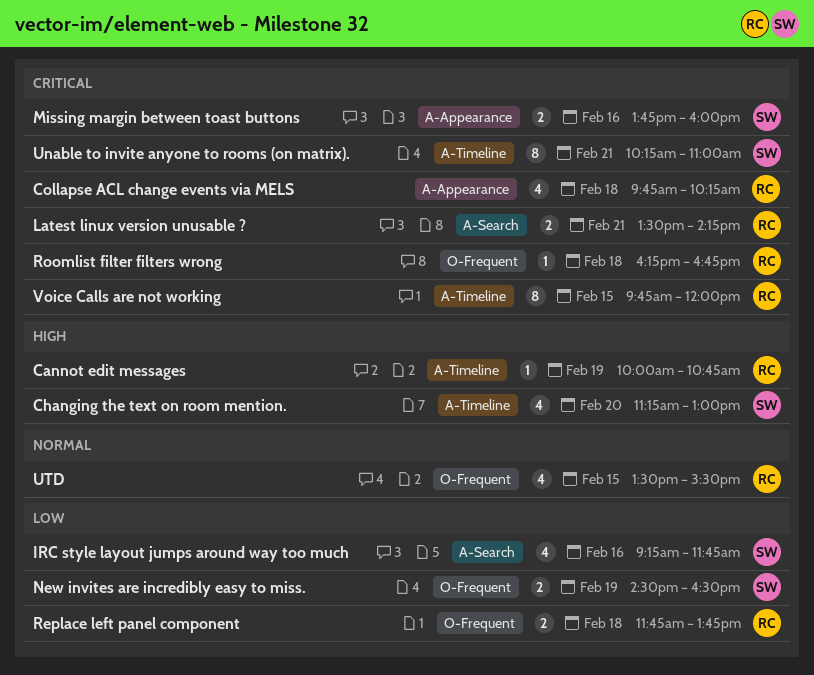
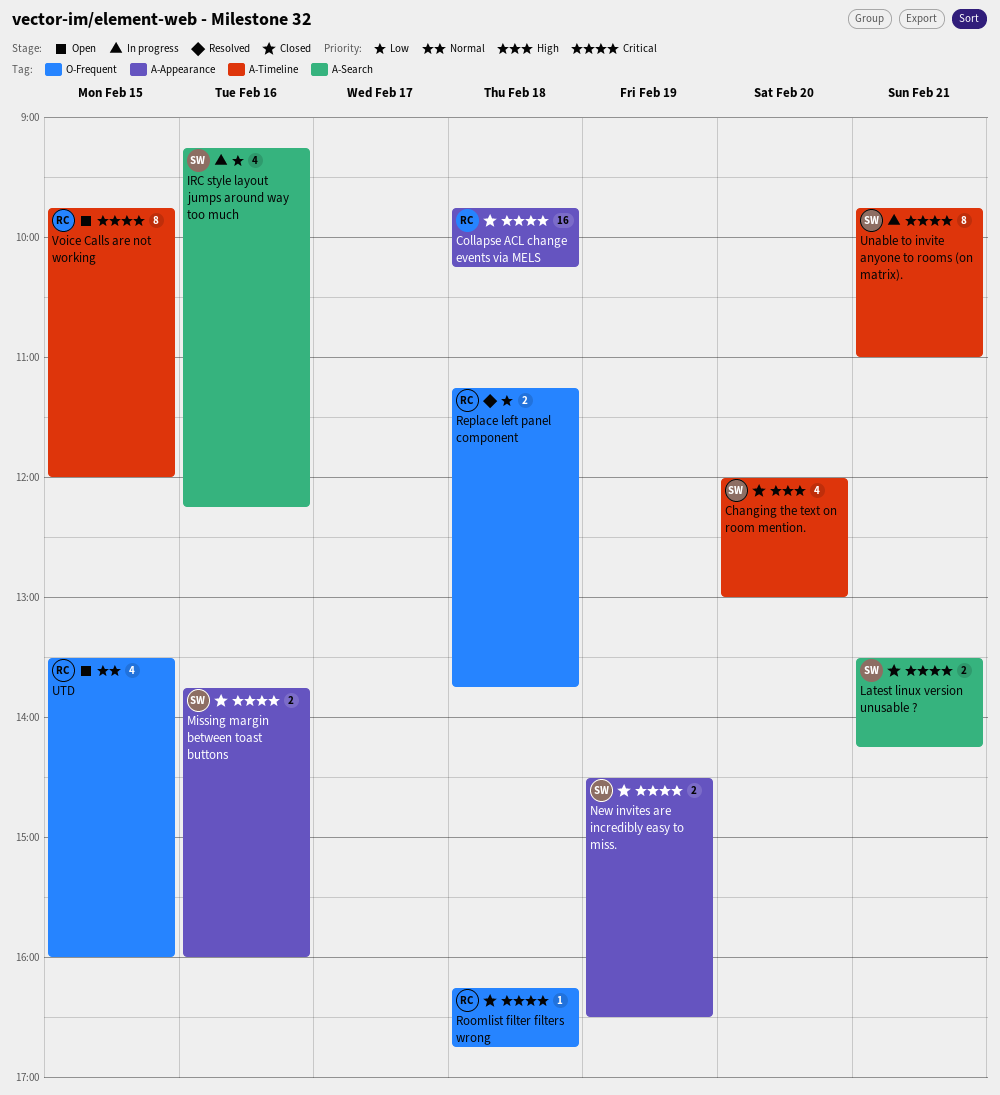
Cannot edit messages: present -> none
Changing the text on room mention., begins: 11:15 -> 12:00
Collapse ACL change events via MELS, estimate: 4 -> 16
IRC style layout jumps around way too much, ends: 11:45 -> 12:15
Latest linux version unusable ?, owner: RC -> SW
New invites are incredibly easy to miss., priority: Low -> Critical
New invites are incredibly easy to miss., label: O-Frequent -> A-Appearance
Replace left panel component, begins: 11:45 -> 11:15
Unable to invite anyone to rooms (on matrix)., begins: 10:15 -> 09:45
UTD, ends: 15:30 -> 16:00

